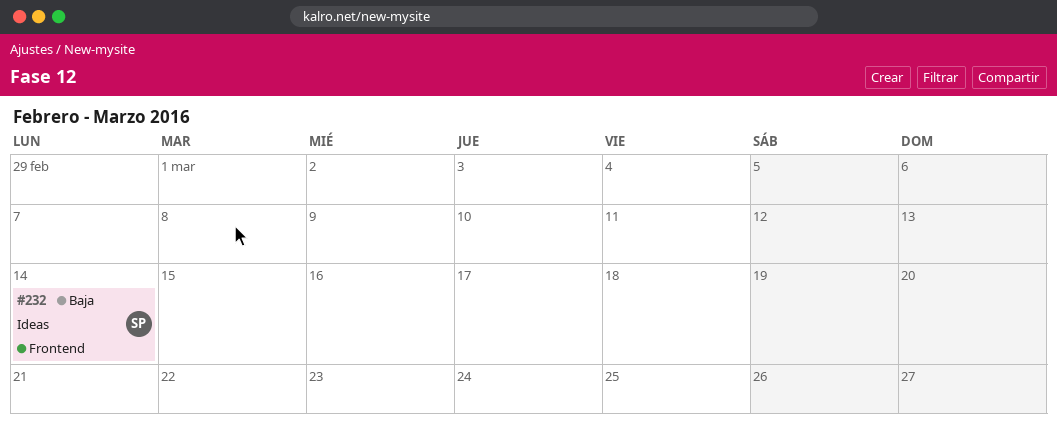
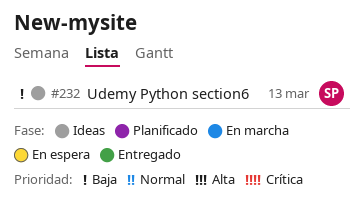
#232, due: Mar 14 -> Mar 13

